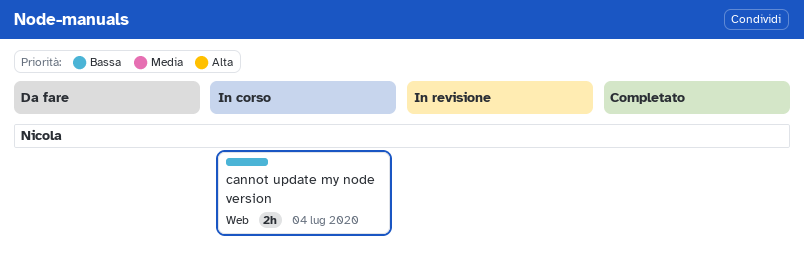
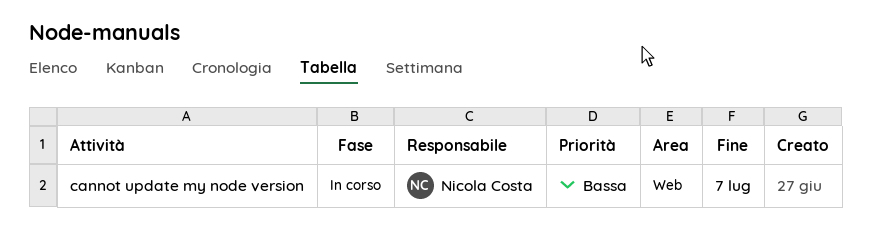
cannot update my node version, due: Jul 4 -> Jul 7

